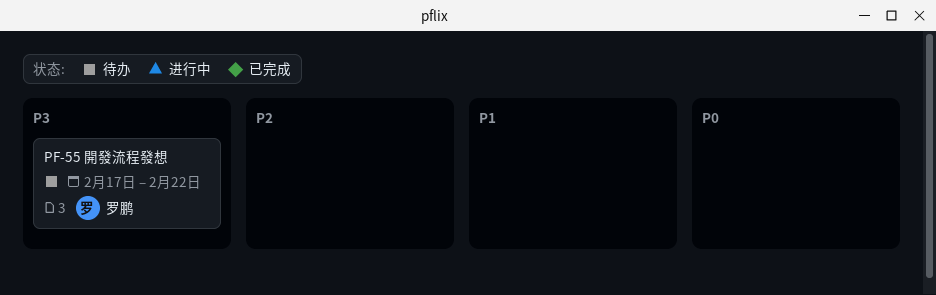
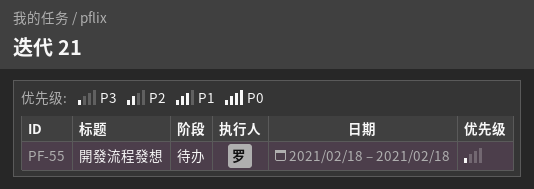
PF-55, start: Feb 17 -> Feb 18
PF-55, due: Feb 22 -> Feb 18

